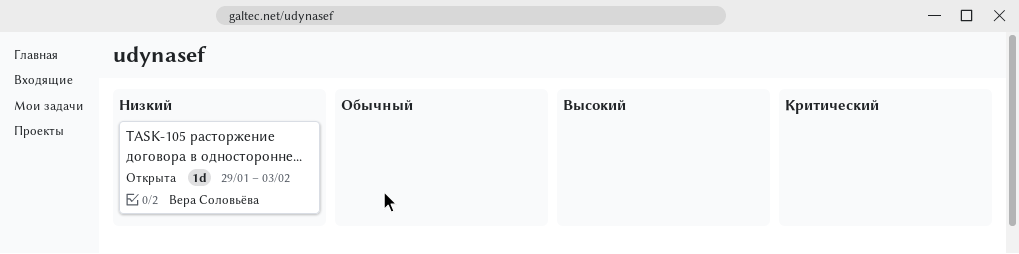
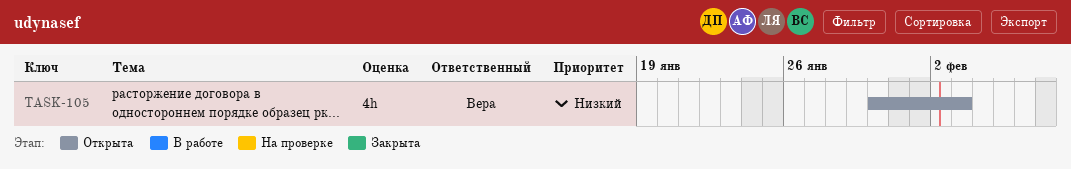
TASK-105, estimate: 1d -> 4h
TASK-105, start: Jan 29 -> Jan 30

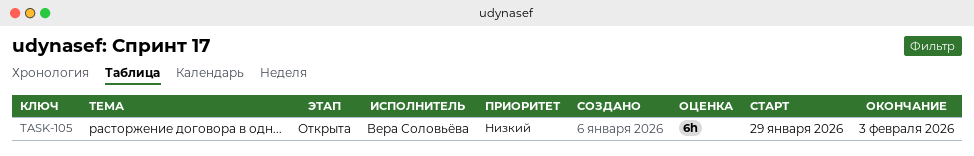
TASK-105, estimate: 4h -> 6h
TASK-105, start: Jan 30 -> Jan 29

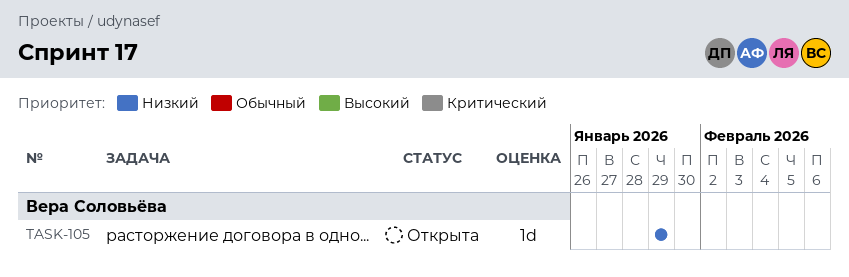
TASK-105, estimate: 6h -> 1d
TASK-105, due: Feb 3 -> Jan 29

